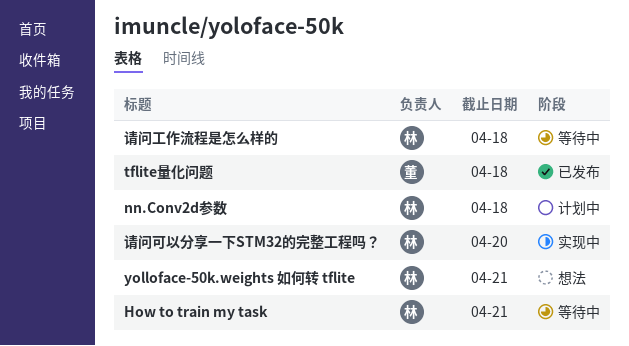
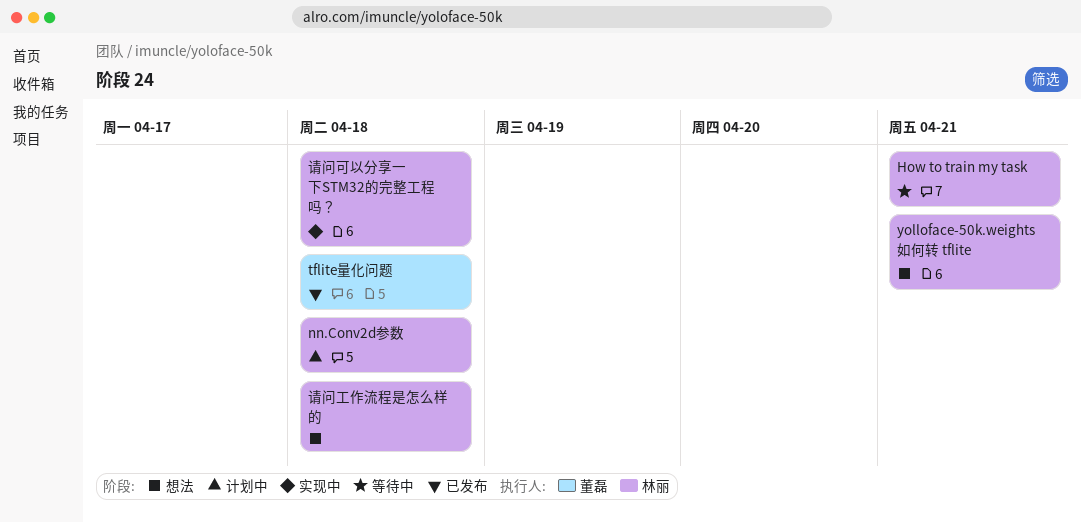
请问可以分享一下STM32的完整工程吗？, due: Apr 20 -> Apr 18
请问工作流程是怎么样的, status: 等待中 -> 想法

